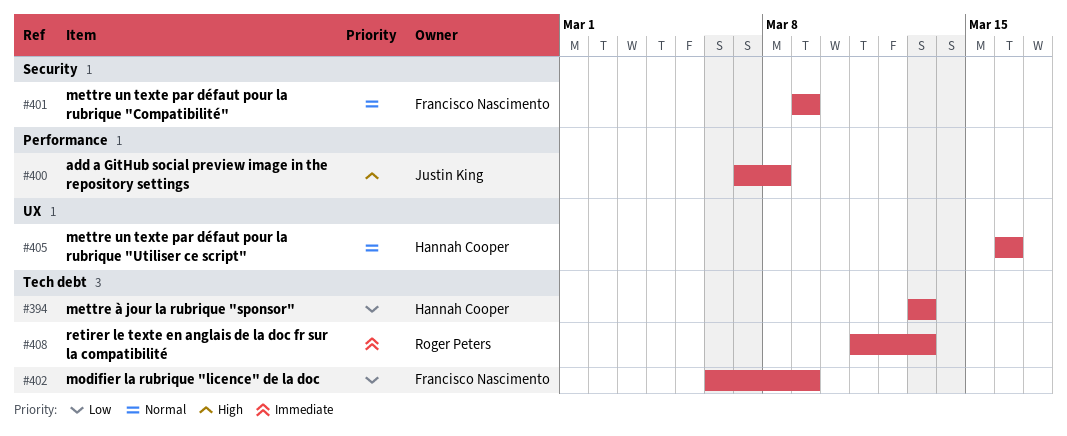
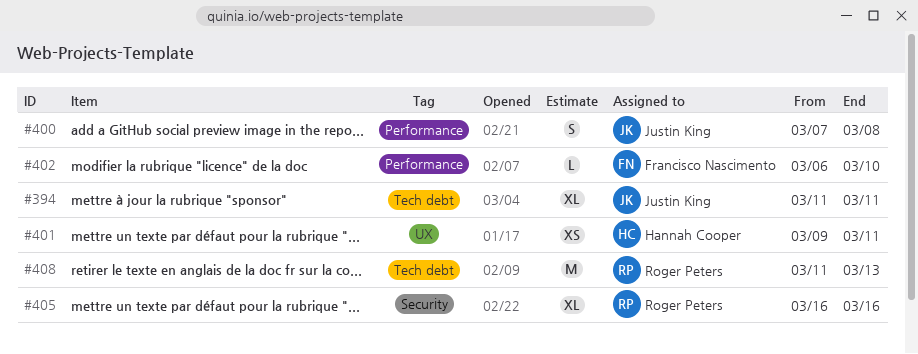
#394, owner: Hannah Cooper -> Justin King
#394, start: Mar 13 -> Mar 11
#394, due: Mar 13 -> Mar 11
#401, owner: Francisco Nascimento -> Hannah Cooper
#401, label: Security -> UX
#401, due: Mar 9 -> Mar 11
#402, label: Tech debt -> Performance
#402, due: Mar 9 -> Mar 10
#405, owner: Hannah Cooper -> Roger Peters
#405, label: UX -> Security

